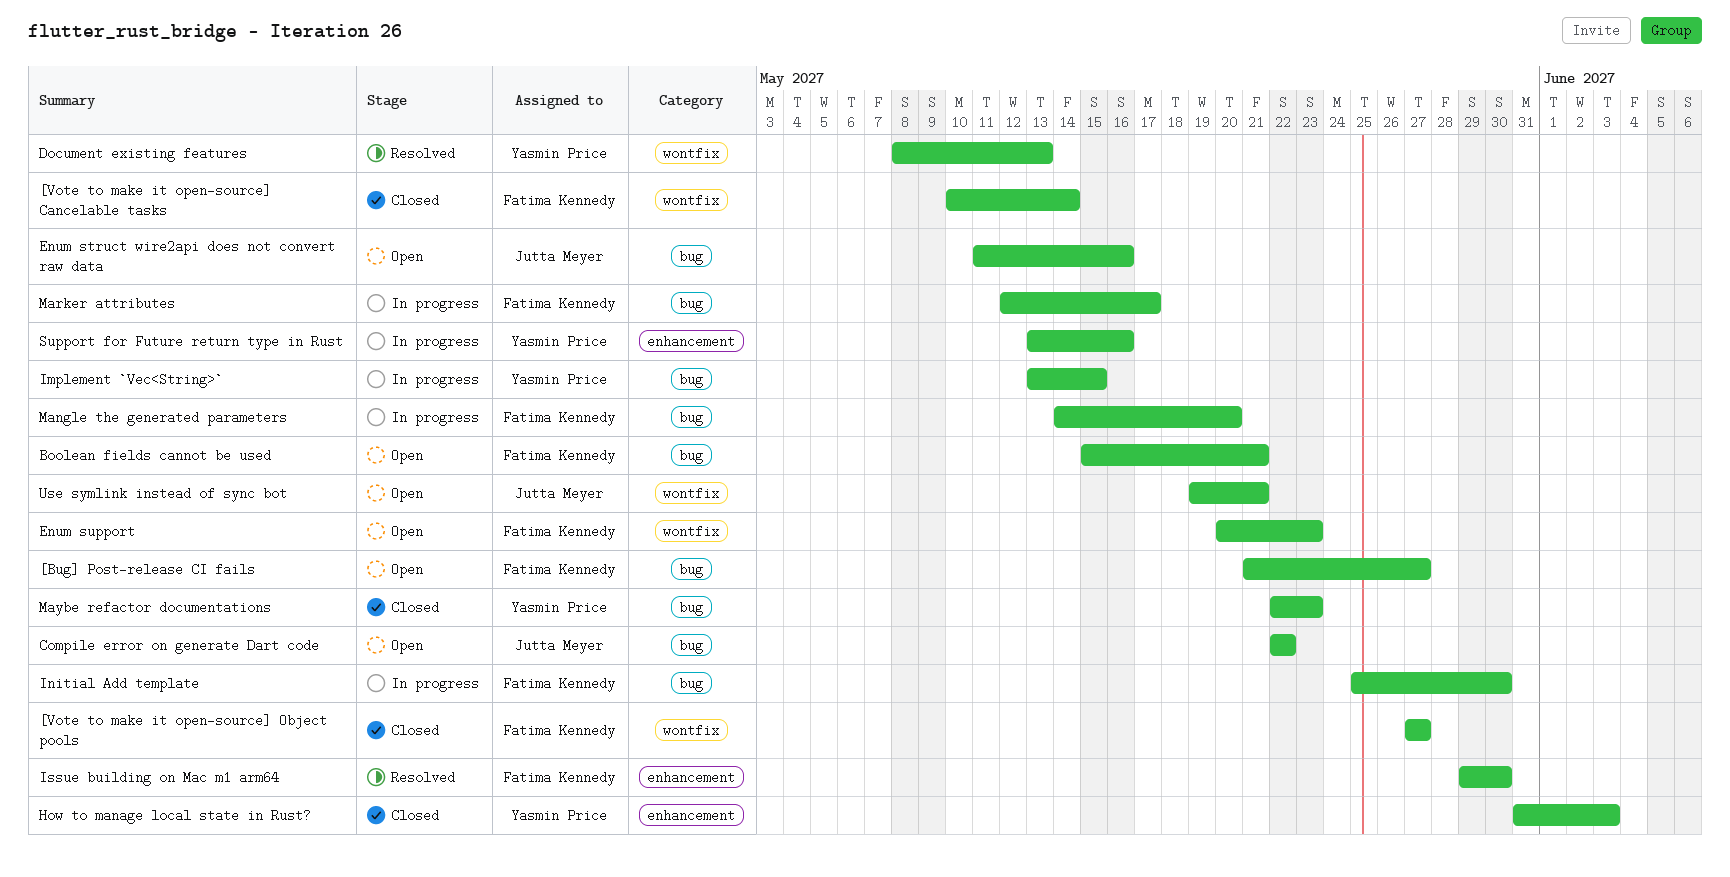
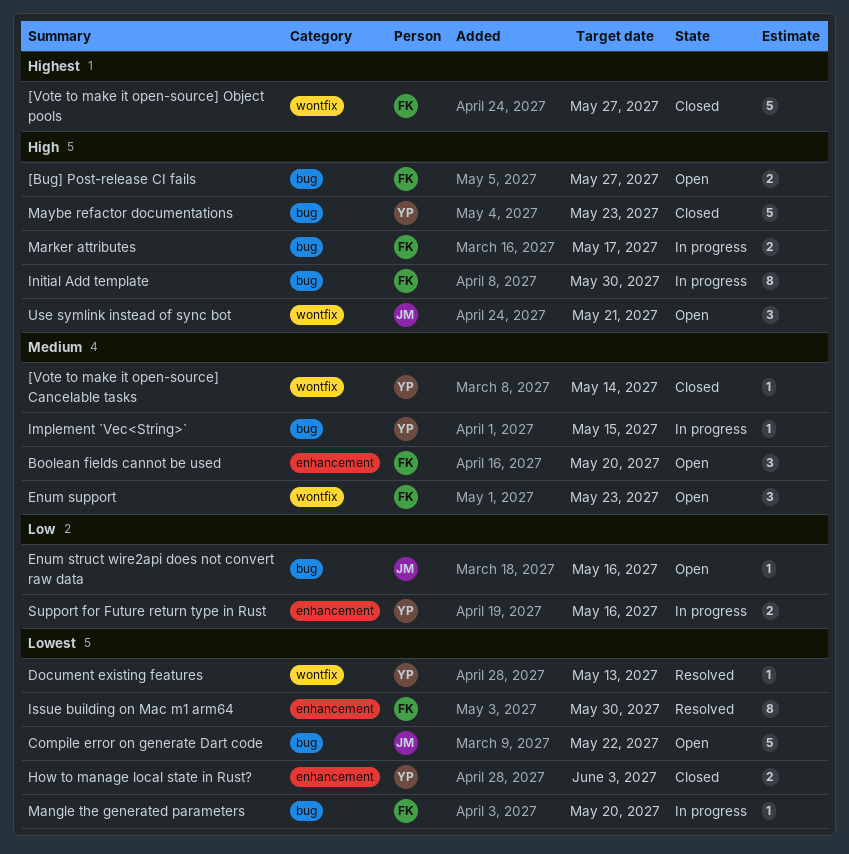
[Vote to make it open-source] Cancelable tasks, owner: Fatima Kennedy -> Yasmin Price
Boolean fields cannot be used, label: bug -> enhancement
Boolean fields cannot be used, due: May 21 -> May 20

